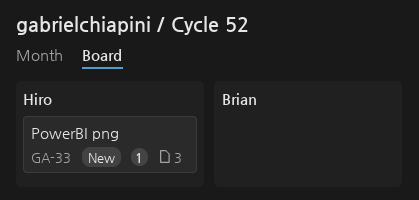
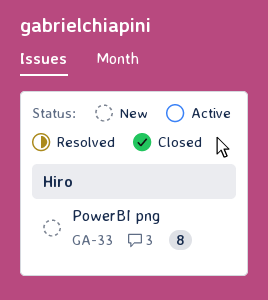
GA-33, estimate: 1 -> 8

